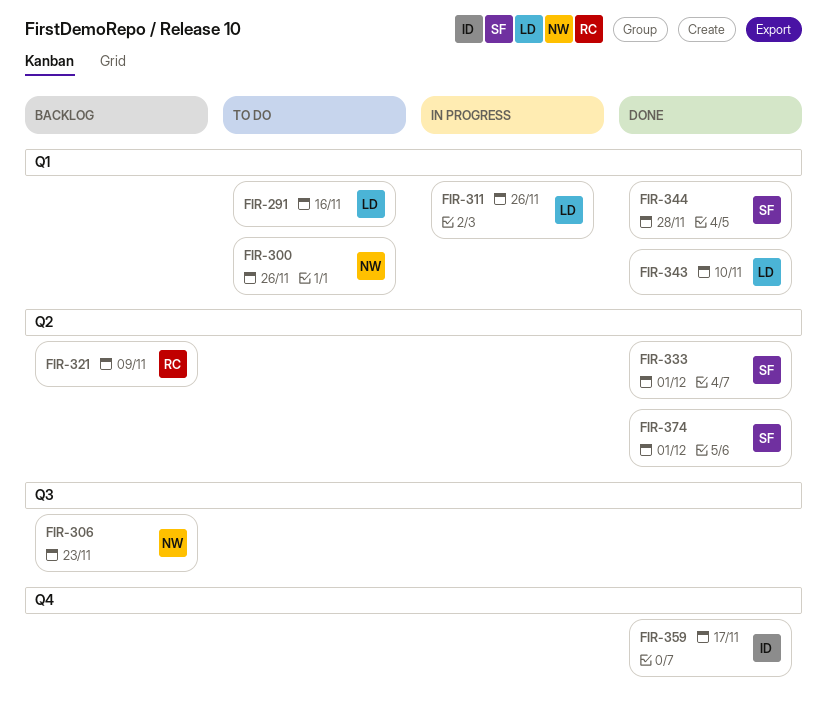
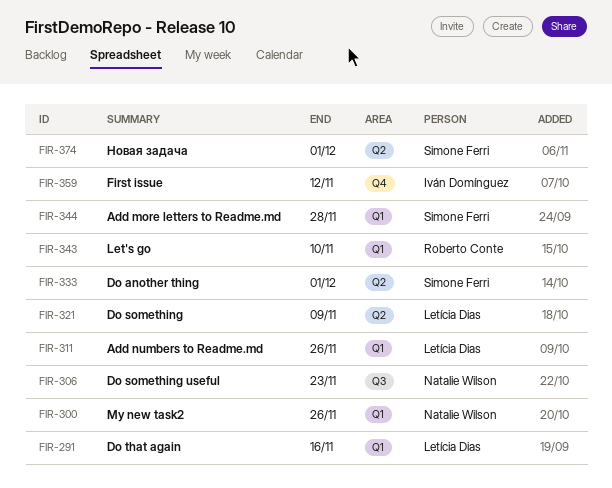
FIR-321, owner: Roberto Conte -> Letícia Dias
FIR-343, owner: Letícia Dias -> Roberto Conte
FIR-359, due: Nov 17 -> Nov 12

